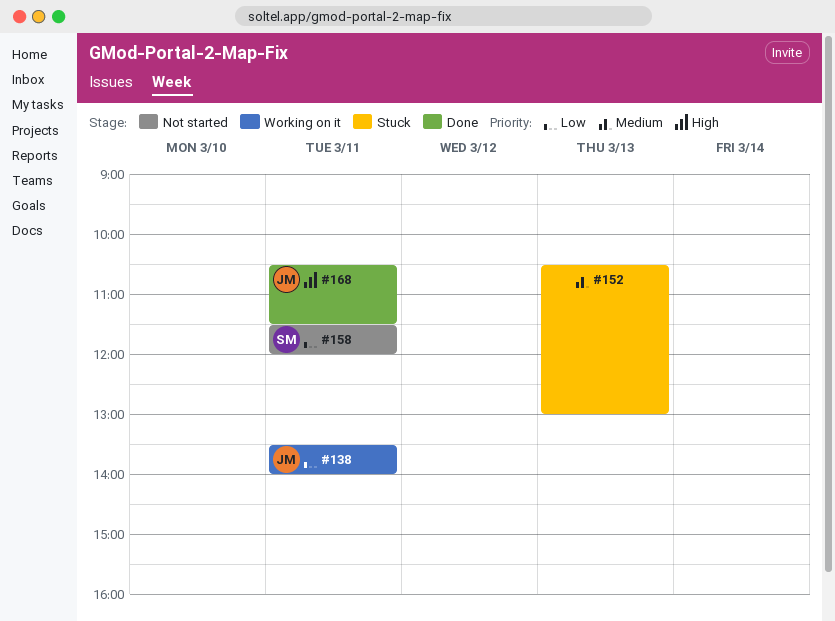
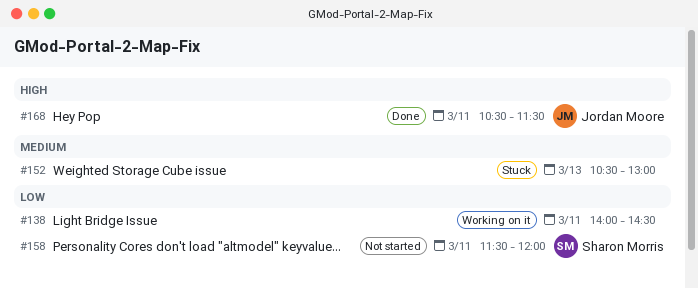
#138, owner: Jordan Moore -> none
#138, begins: 13:30 -> 14:00
#138, ends: 14:00 -> 14:30

